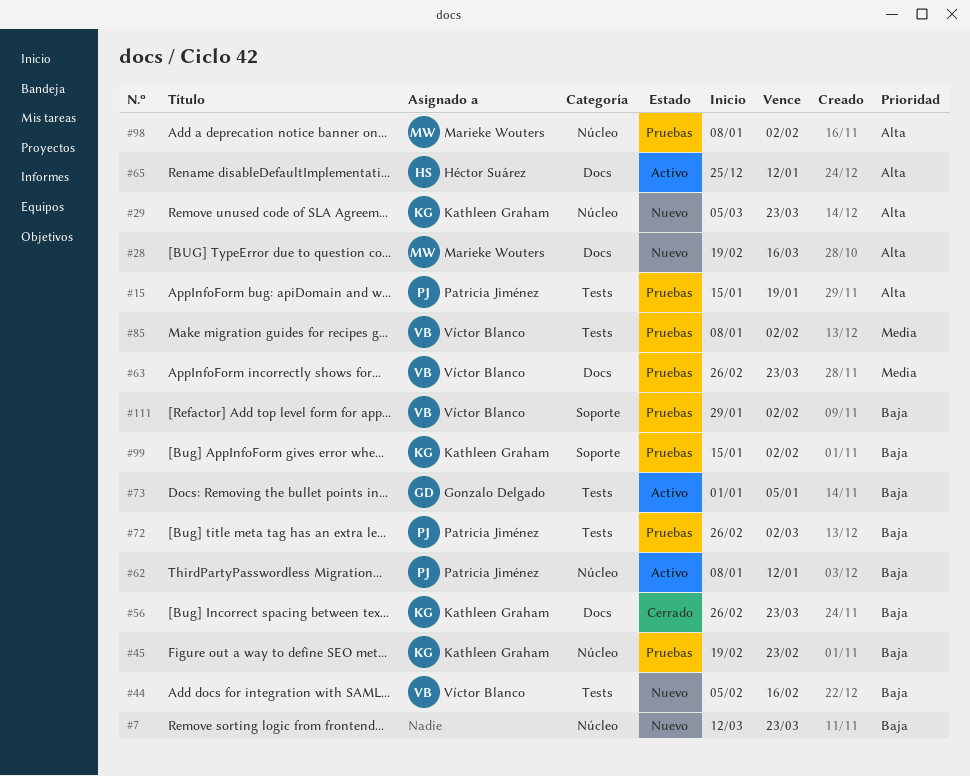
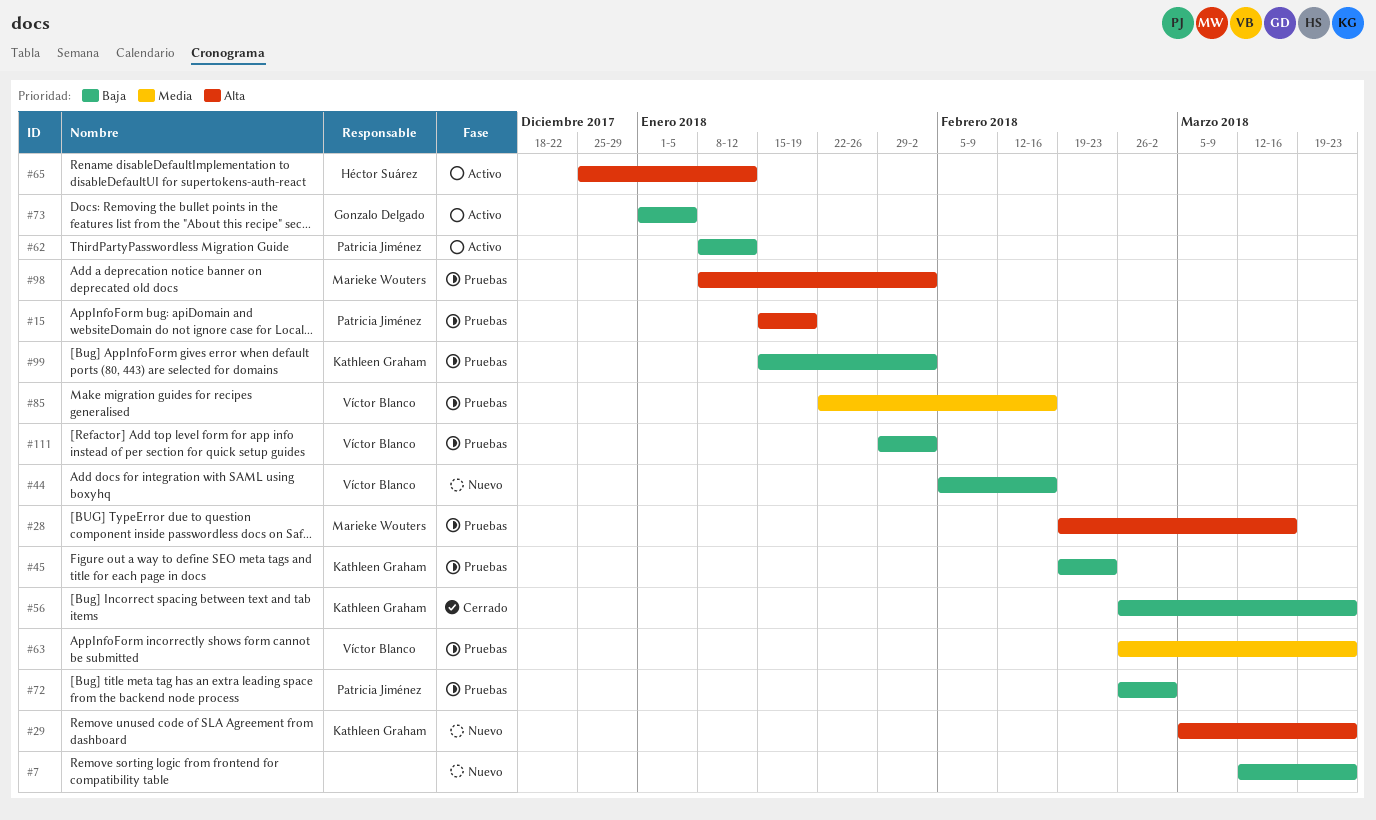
#28, status: Nuevo -> Pruebas
#85, start: Jan 8 -> Jan 22
#85, due: Feb 2 -> Feb 16

